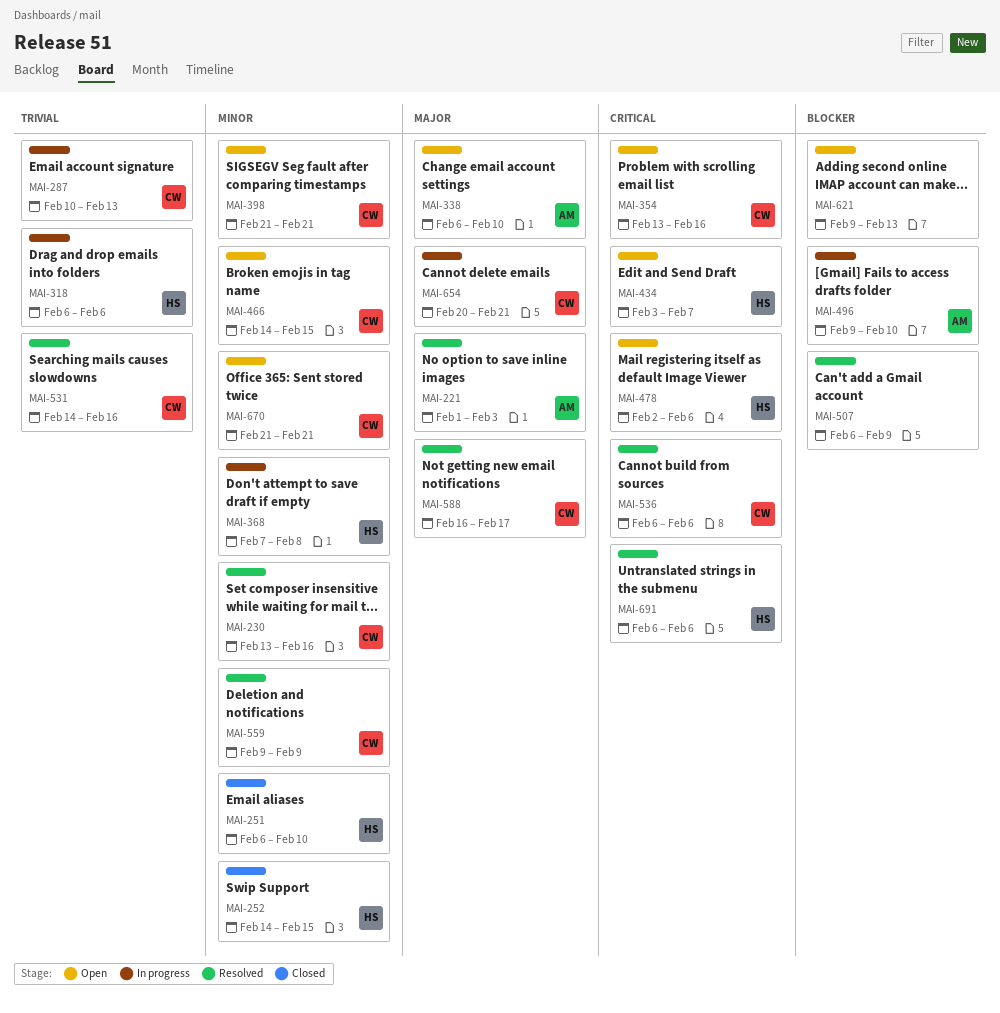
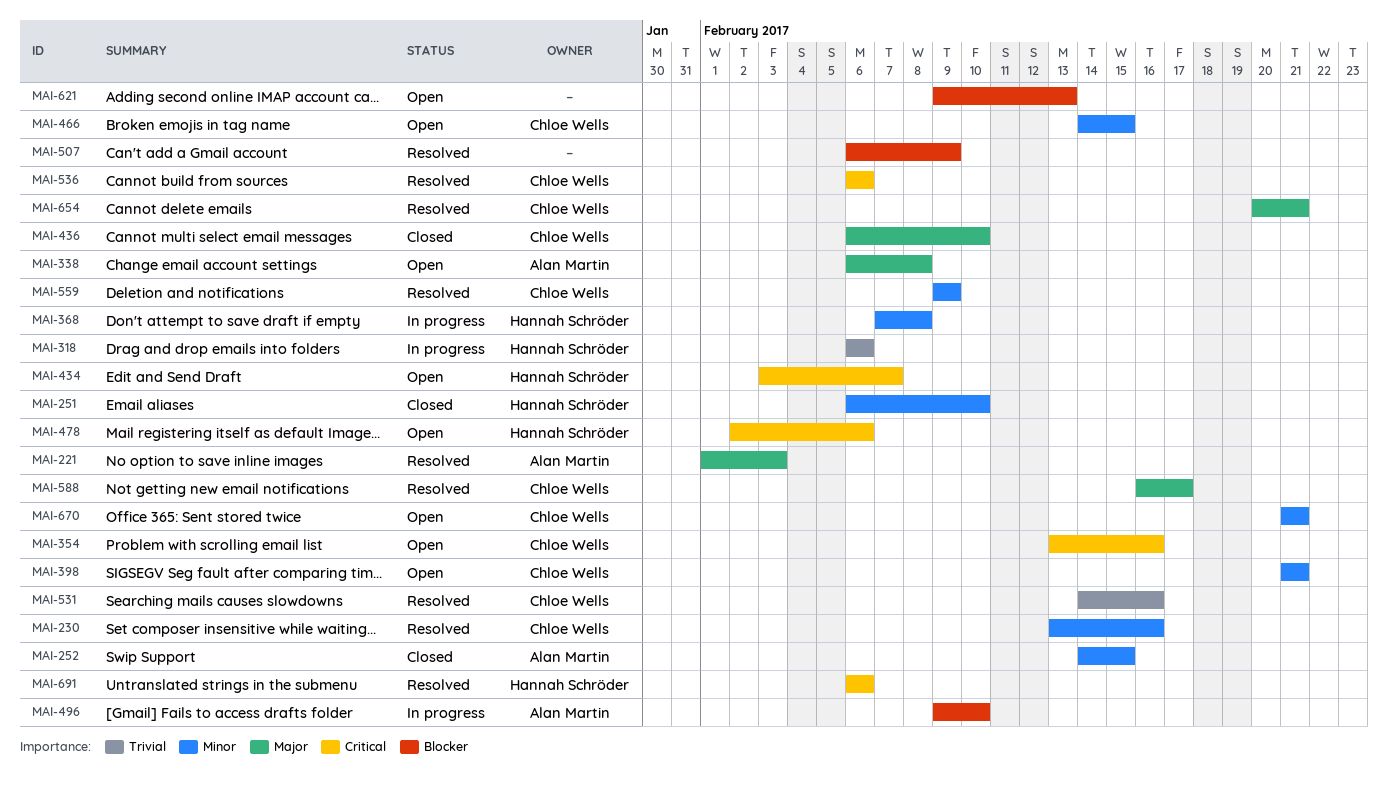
MAI-252, owner: Hannah Schröder -> Alan Martin
MAI-287: present -> none
MAI-338, due: Feb 10 -> Feb 8
MAI-436: none -> present
MAI-654, status: In progress -> Resolved

